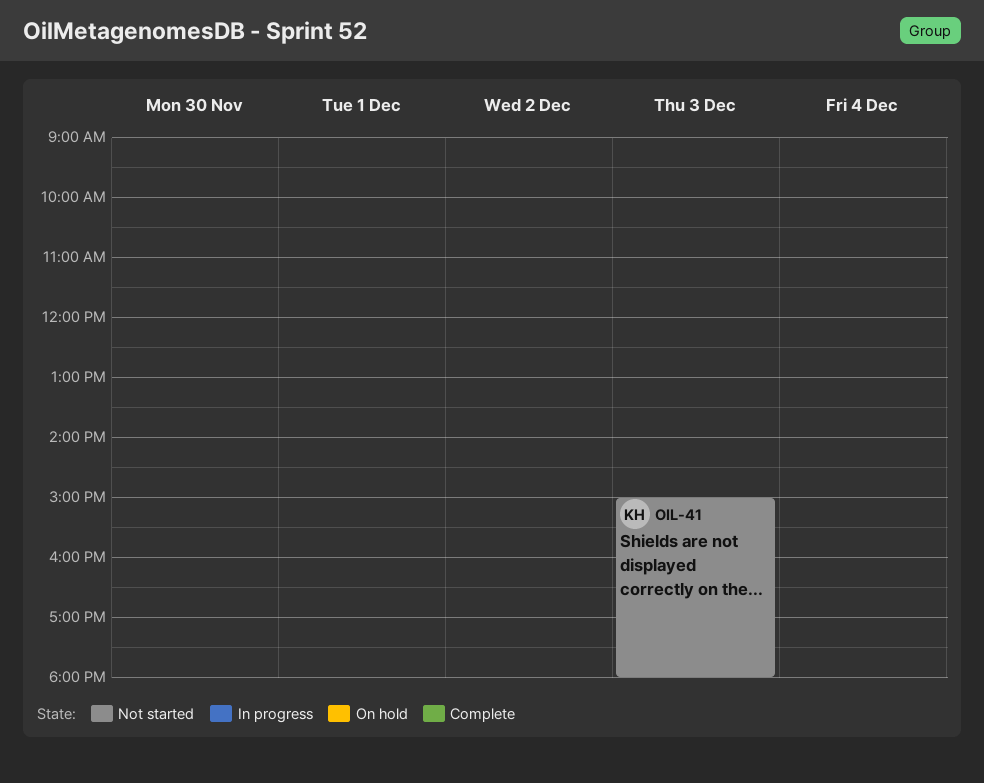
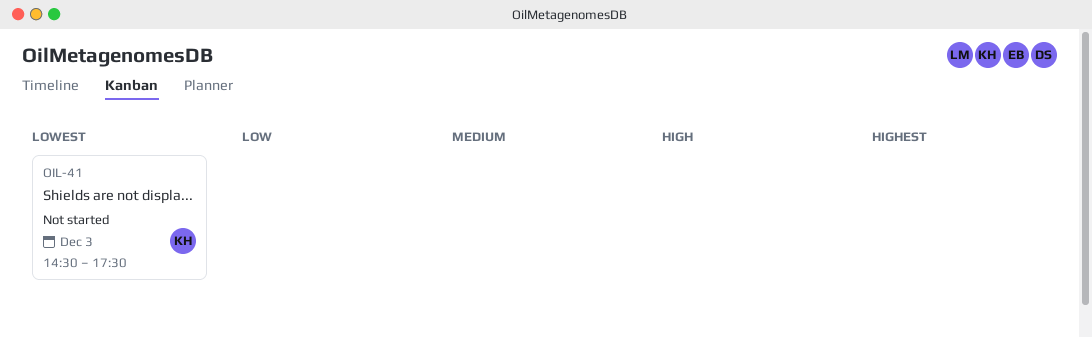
OIL-41, begins: 15:00 -> 14:30
OIL-41, ends: 18:00 -> 17:30

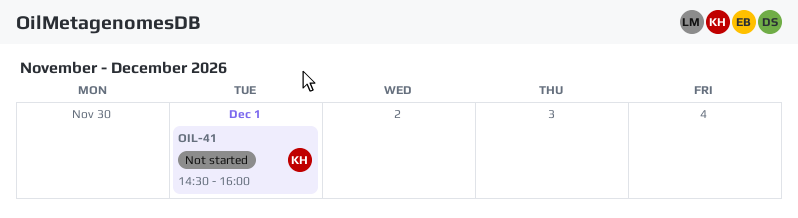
OIL-41, day: Dec 3 -> Dec 1
OIL-41, ends: 17:30 -> 16:00

